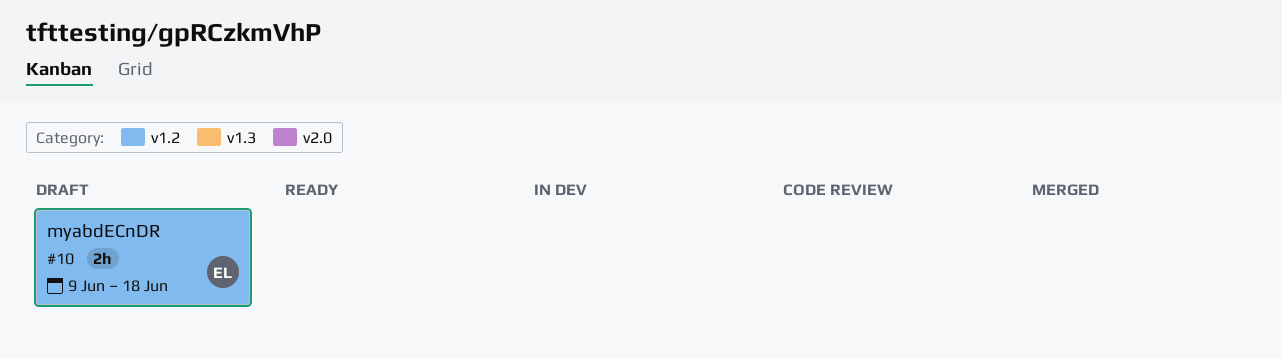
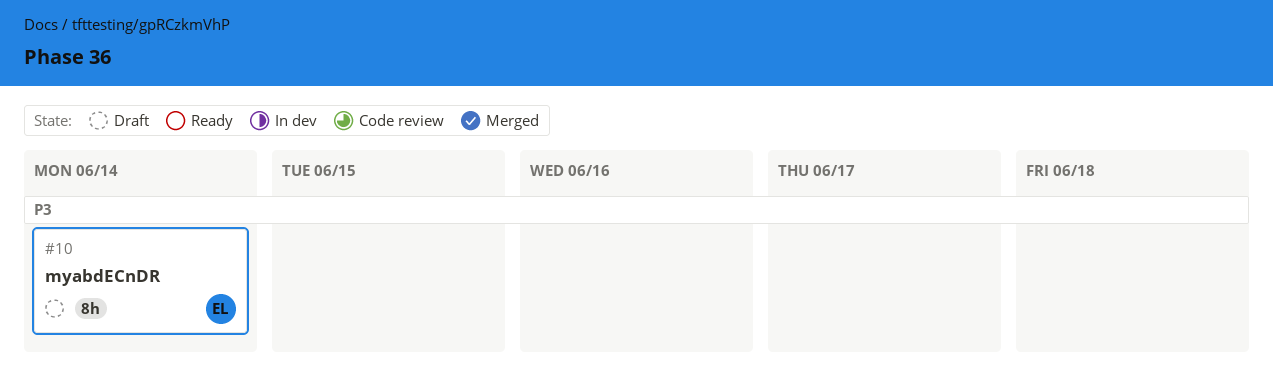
#10, estimate: 2h -> 8h
#10, due: Jun 18 -> Jun 14

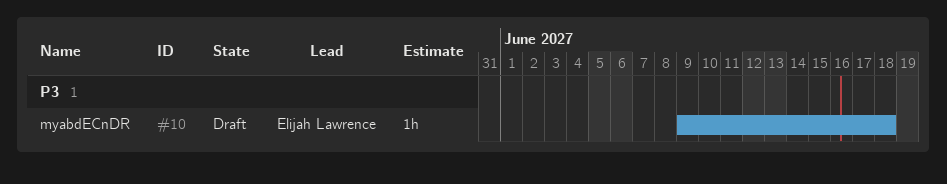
#10, estimate: 8h -> 1h
#10, due: Jun 14 -> Jun 18

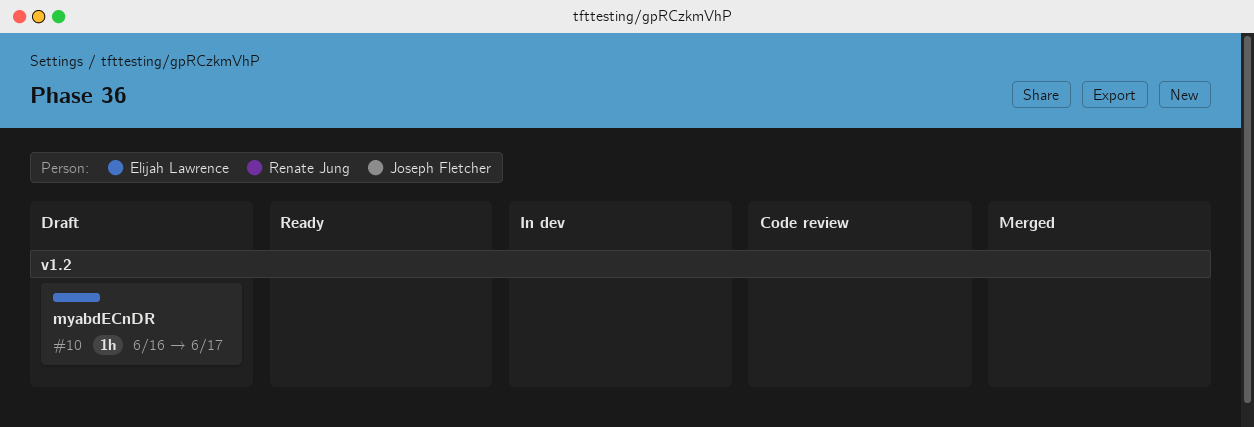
#10, start: Jun 9 -> Jun 16
#10, due: Jun 18 -> Jun 17

